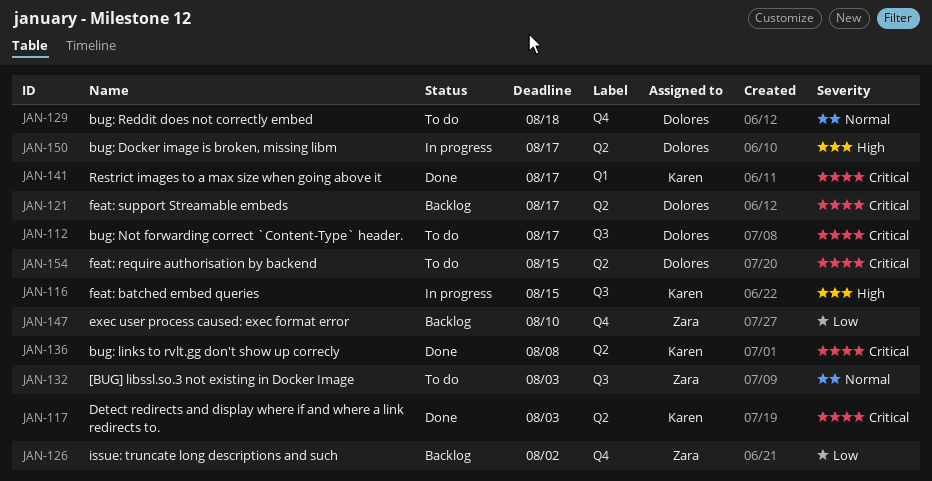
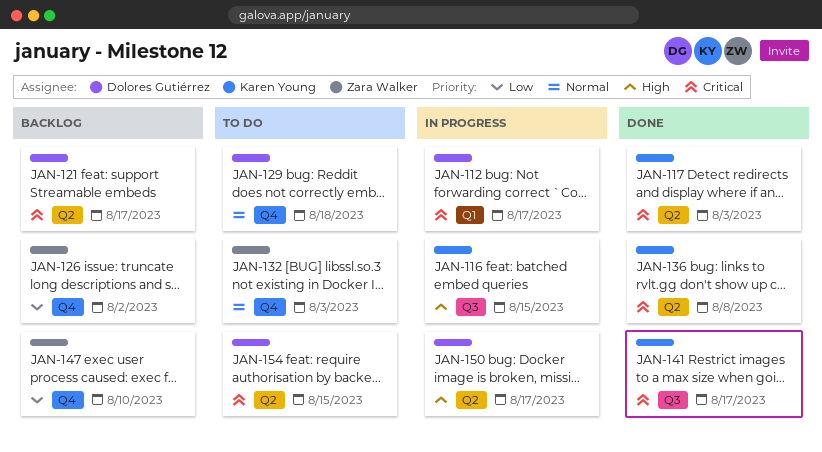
JAN-112, status: To do -> In progress
JAN-112, label: Q3 -> Q1
JAN-132, label: Q3 -> Q4
JAN-141, label: Q1 -> Q3

